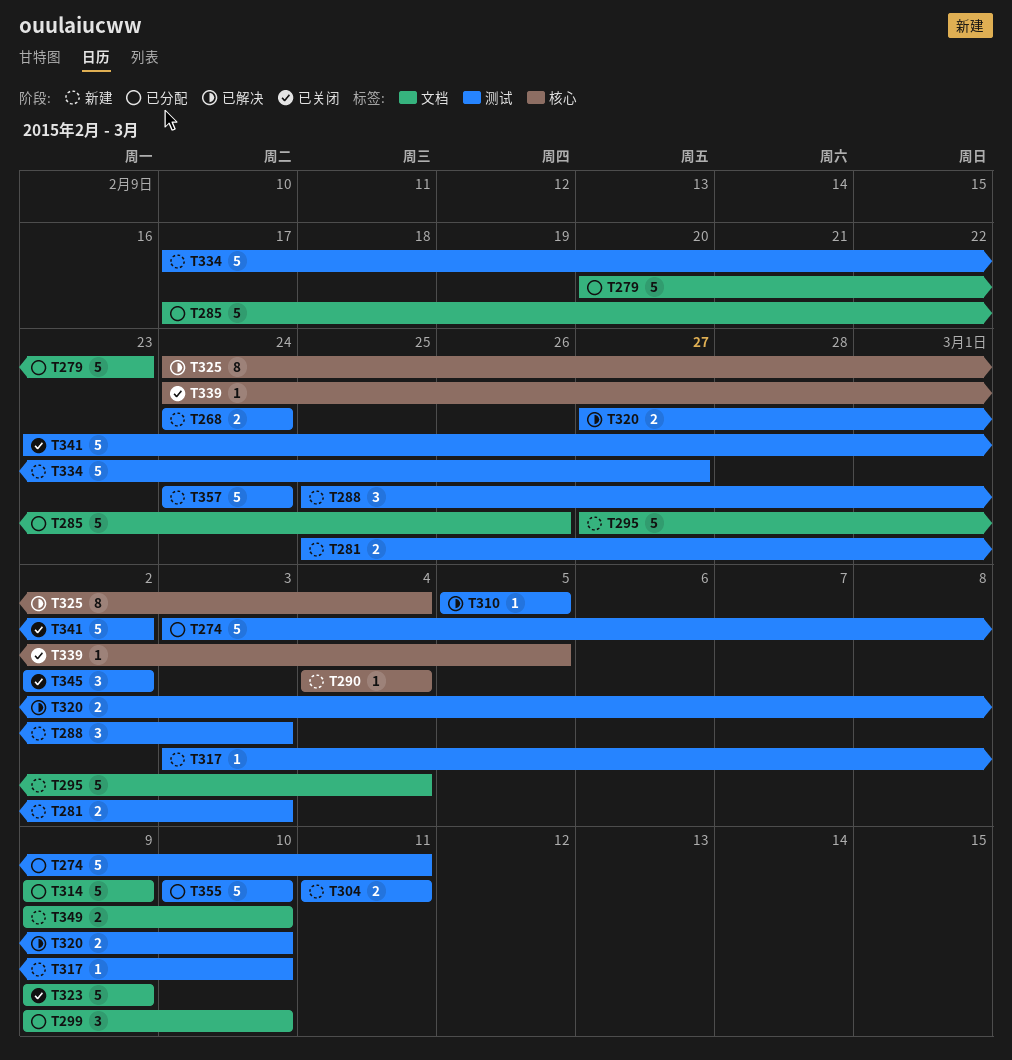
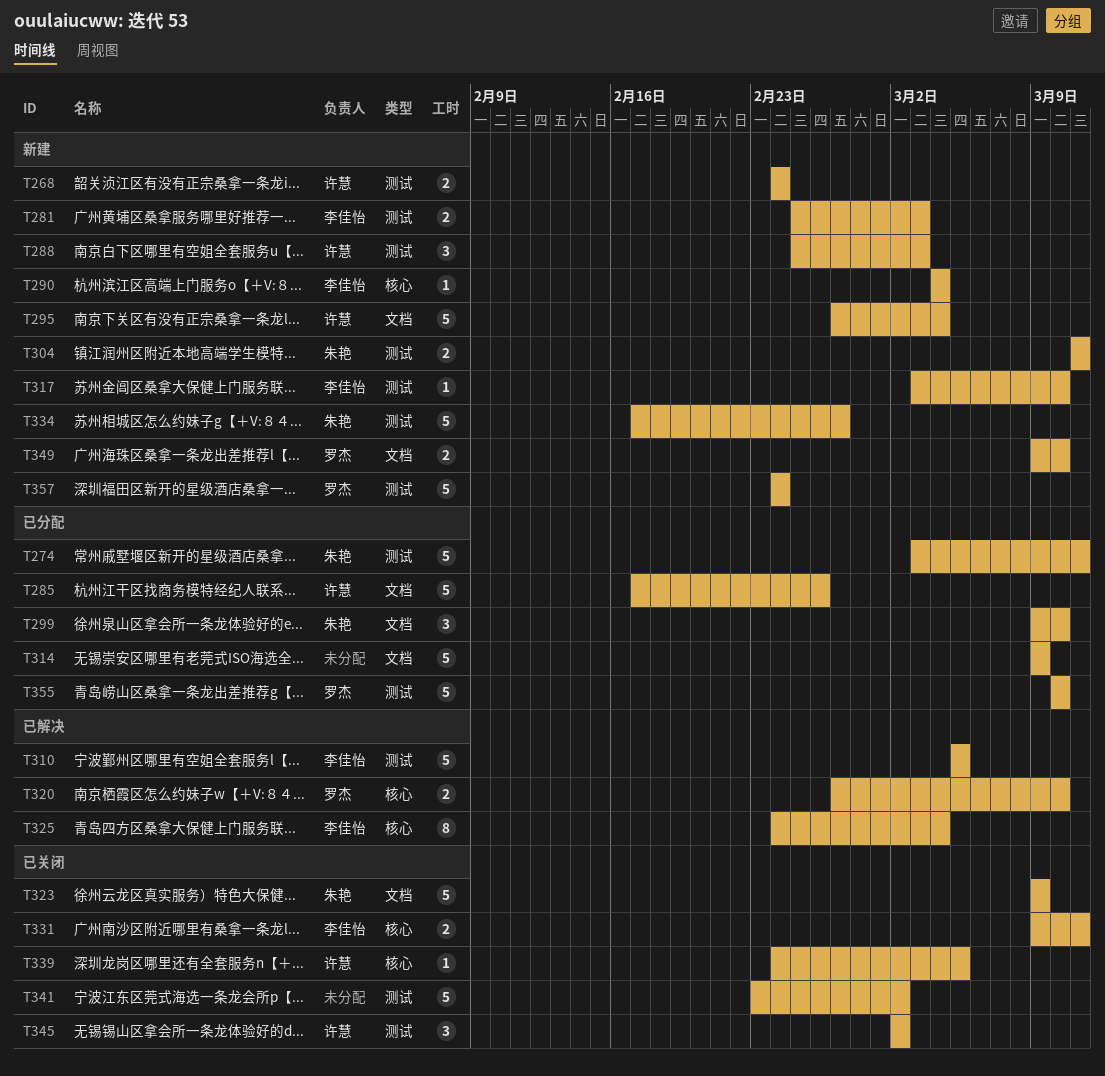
T279: present -> none
T310, estimate: 1 -> 5
T320, label: 测试 -> 核心
T331: none -> present

